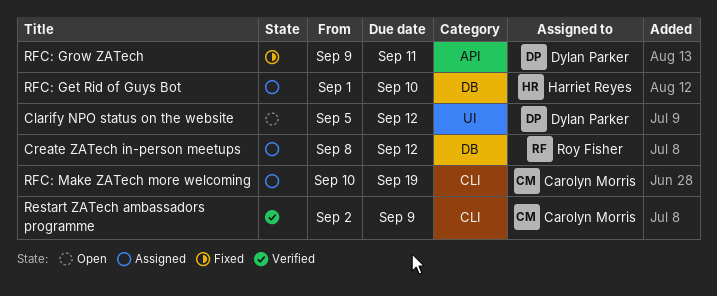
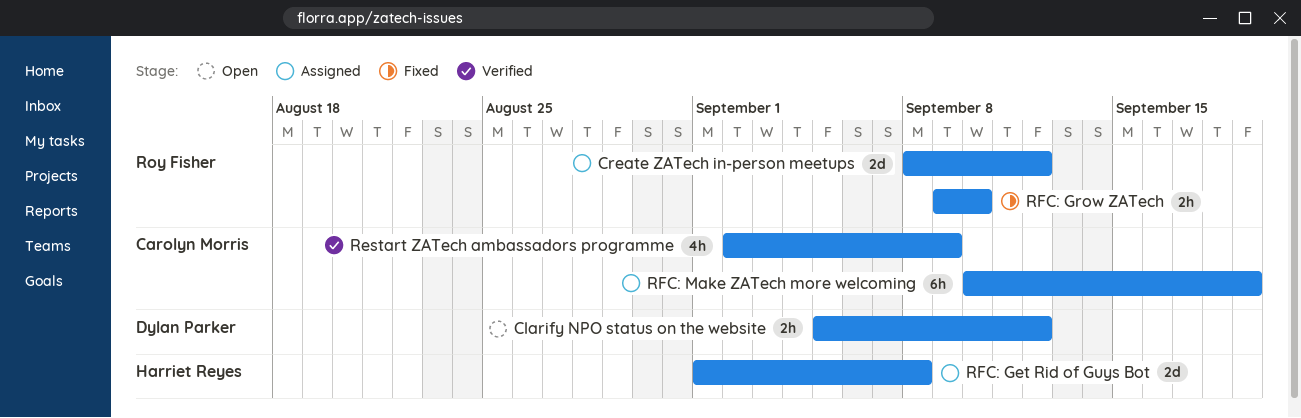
RFC: Get Rid of Guys Bot, due: Sep 10 -> Sep 8
RFC: Grow ZATech, owner: Dylan Parker -> Roy Fisher
RFC: Grow ZATech, due: Sep 11 -> Sep 10

